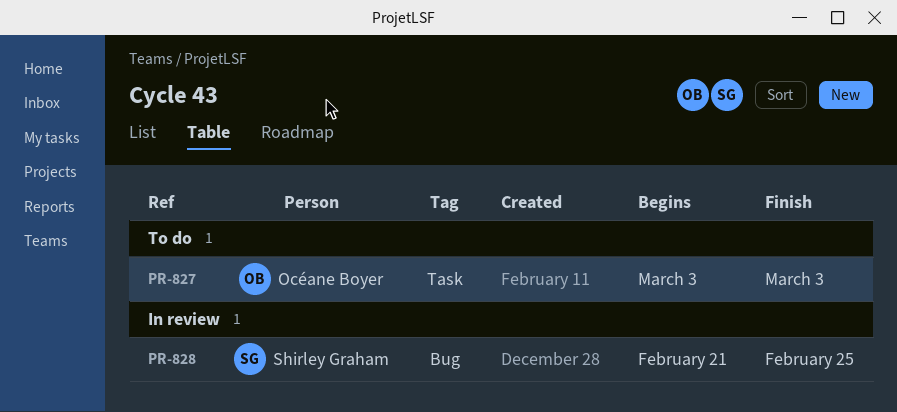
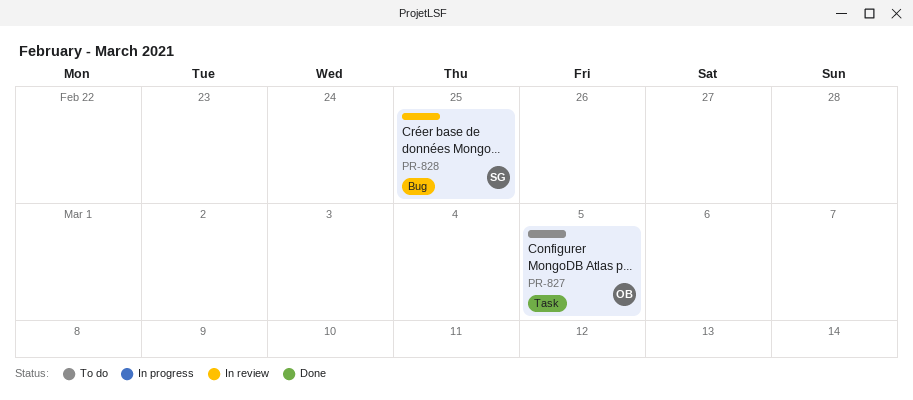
PR-827, due: Mar 3 -> Mar 5

